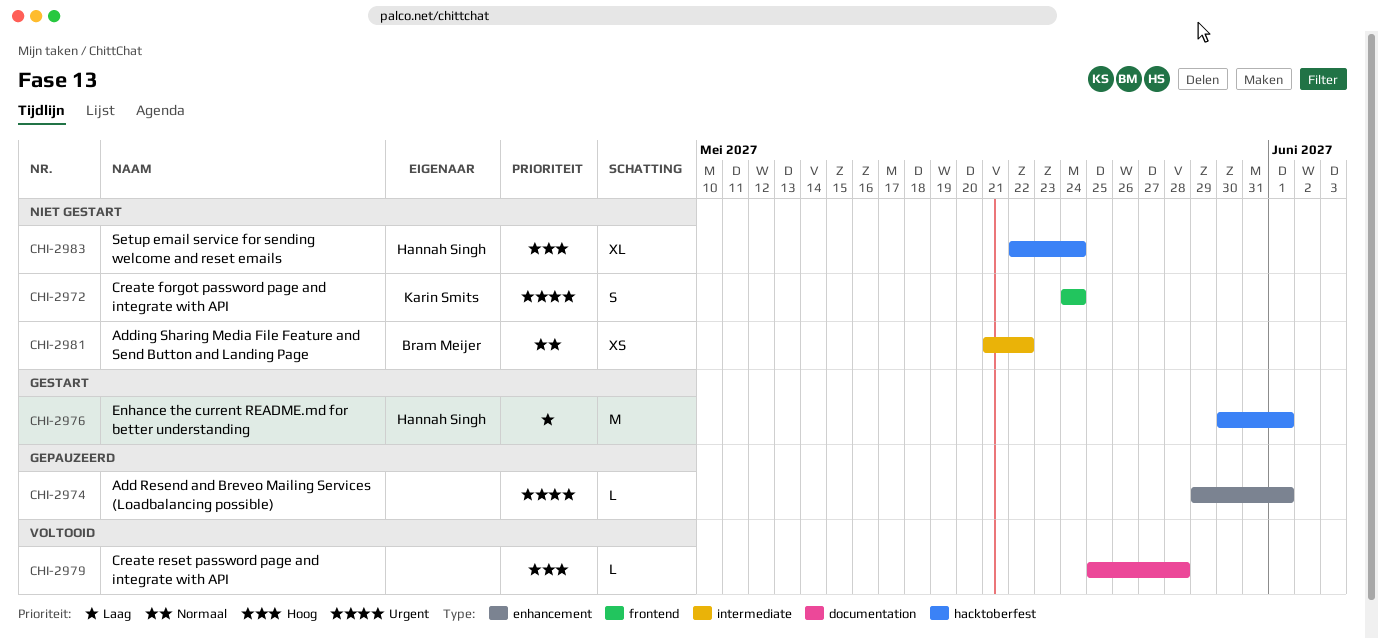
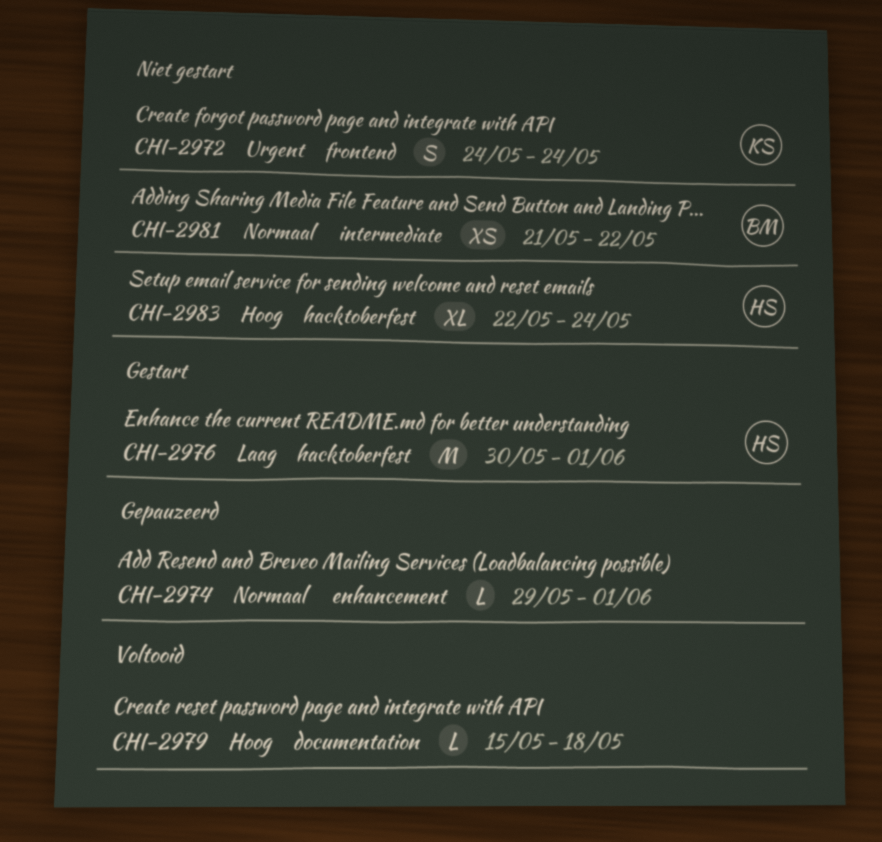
CHI-2974, priority: Urgent -> Normaal
CHI-2979, start: May 25 -> May 15
CHI-2979, due: May 28 -> May 18

